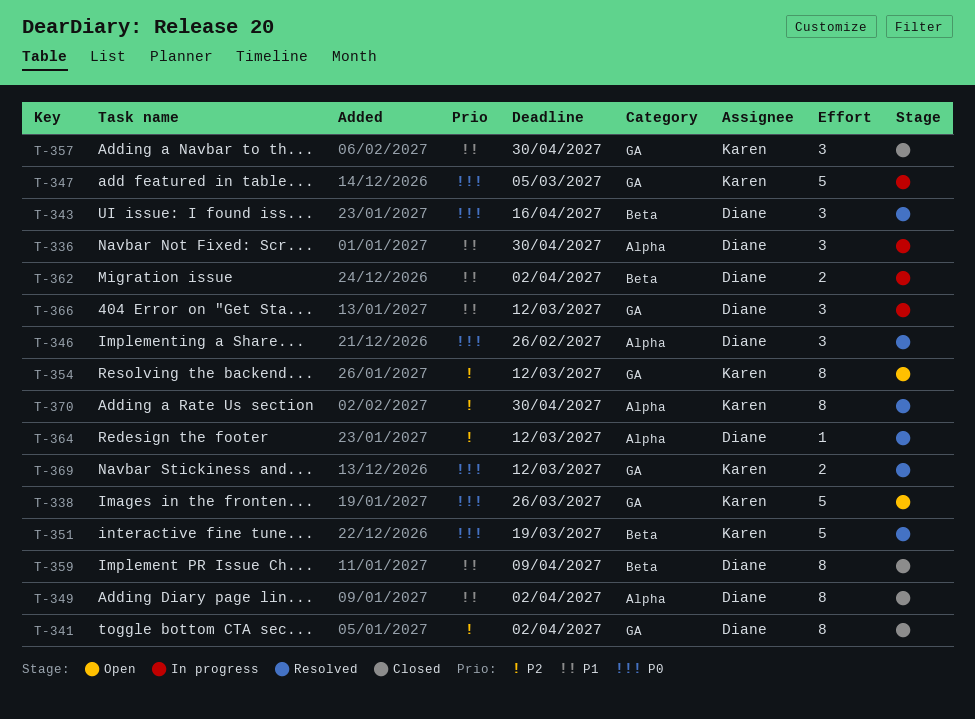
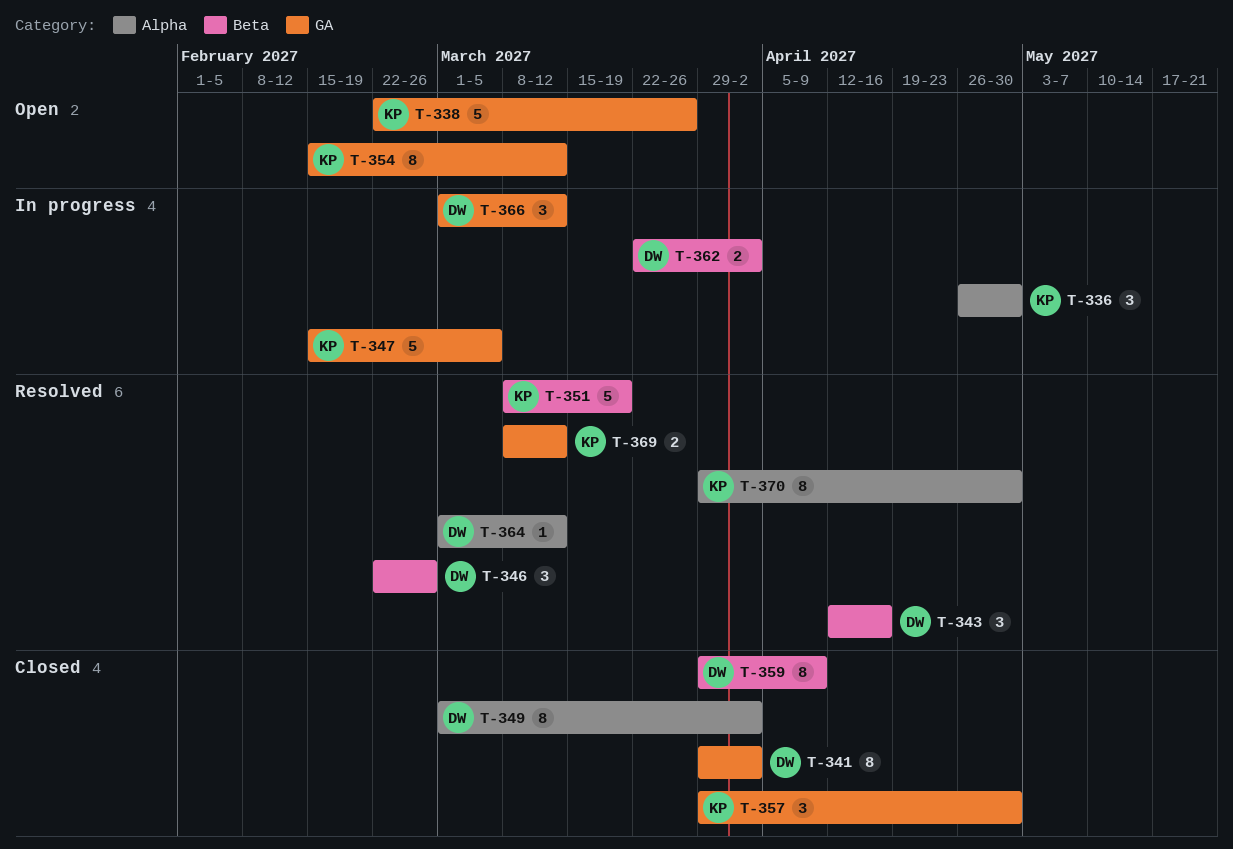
T-336, owner: Diane -> Karen
T-346, label: Alpha -> Beta

